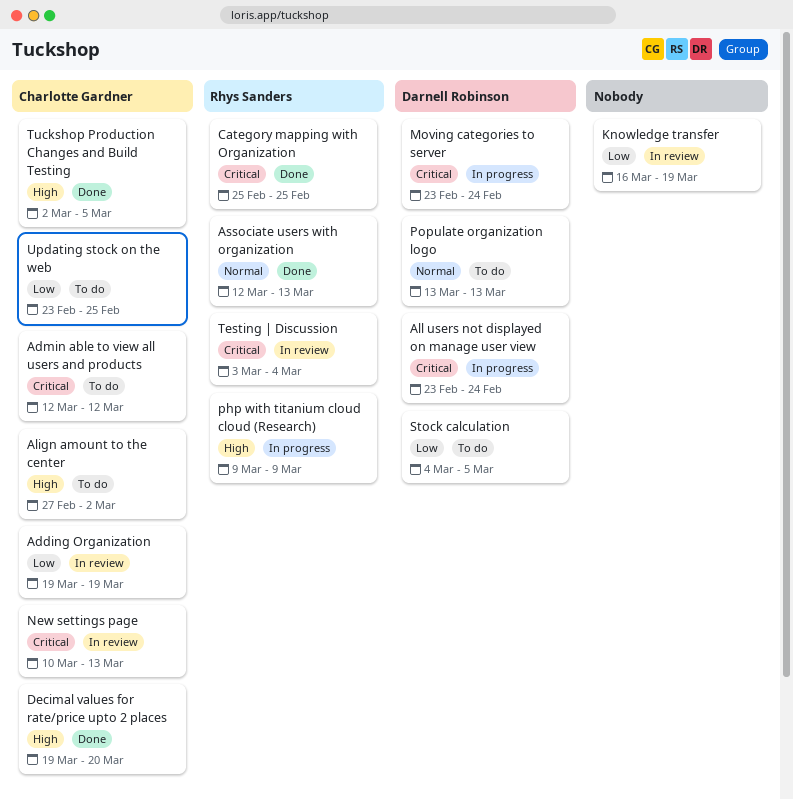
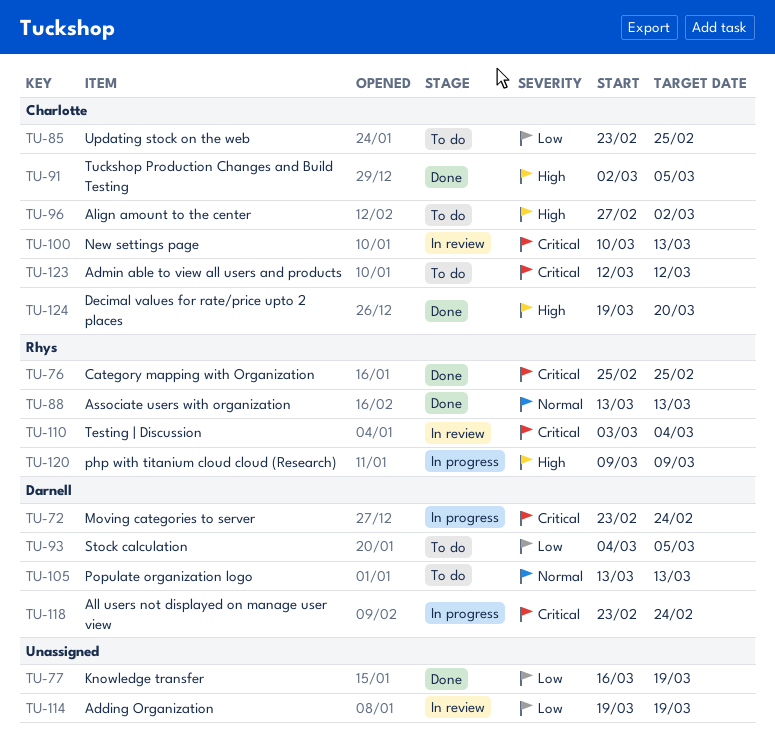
Adding Organization, owner: Charlotte Gardner -> none
Associate users with organization, start: Mar 12 -> Mar 13
Knowledge transfer, status: In review -> Done

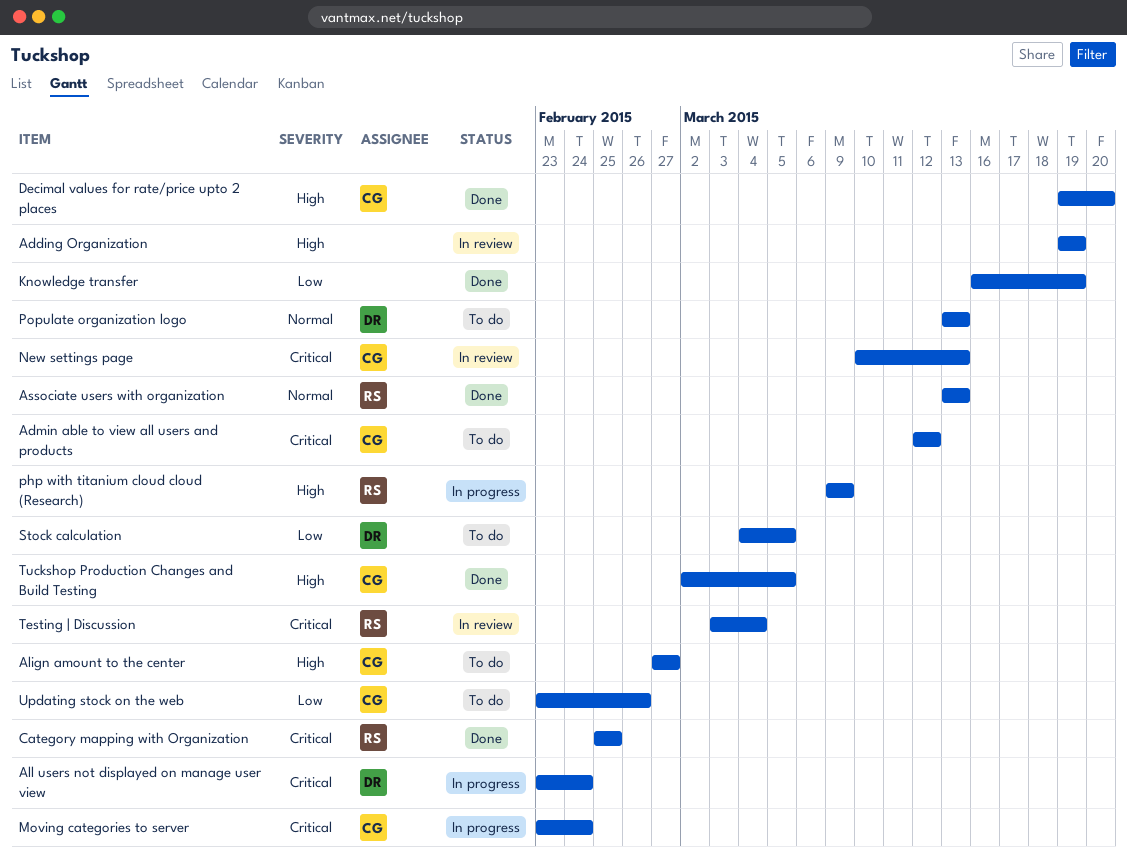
Adding Organization, priority: Low -> High
Align amount to the center, due: Mar 2 -> Feb 27
Moving categories to server, owner: Darnell -> Charlotte
Updating stock on the web, due: Feb 25 -> Feb 26

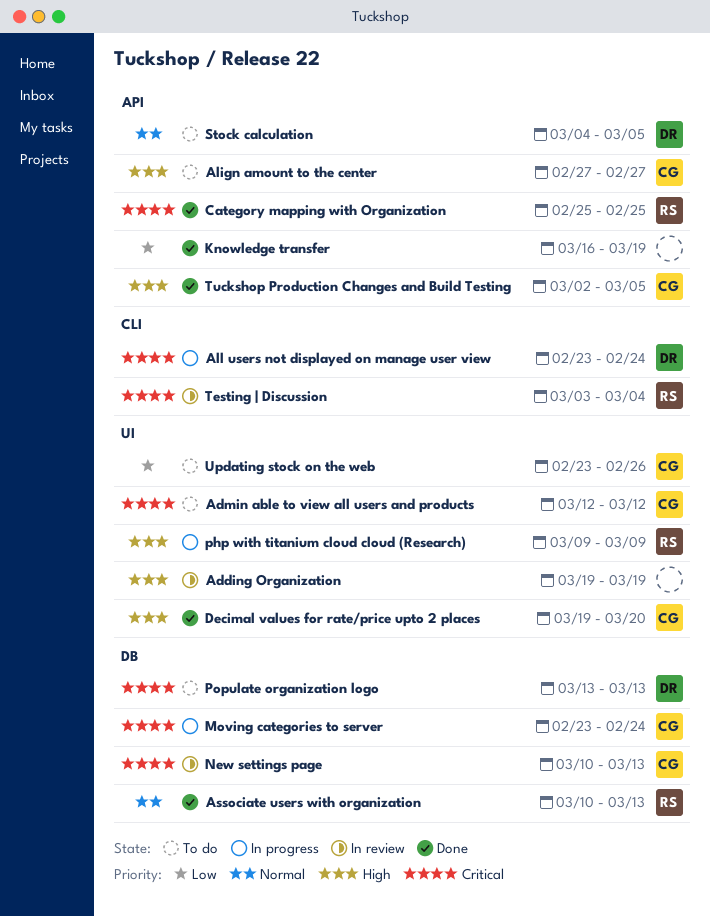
Associate users with organization, start: Mar 13 -> Mar 10
Populate organization logo, priority: Normal -> Critical
Stock calculation, priority: Low -> Normal

